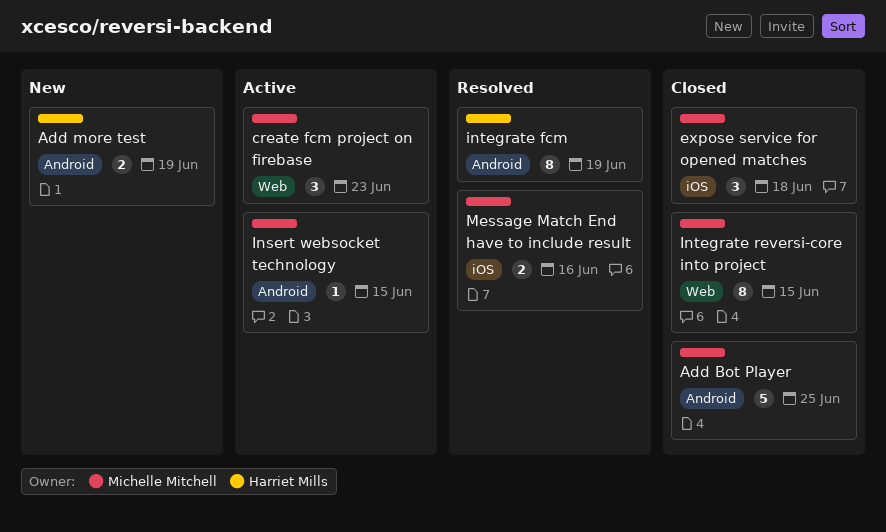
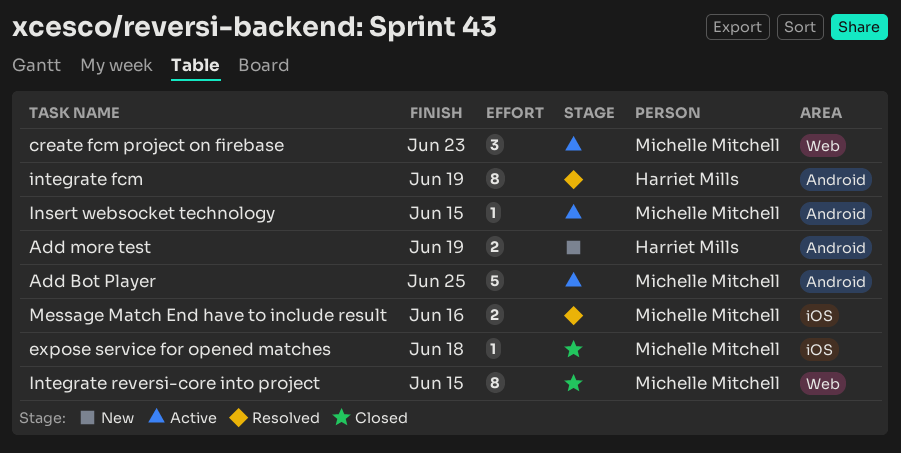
Add Bot Player, status: Closed -> Active
expose service for opened matches, estimate: 3 -> 1

